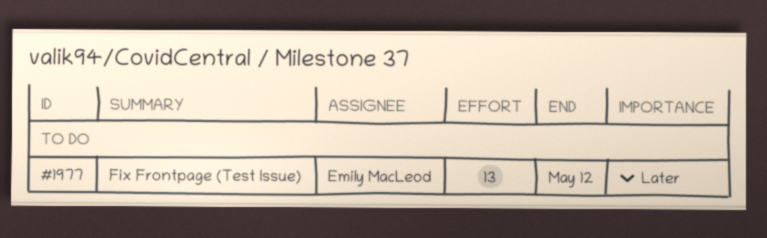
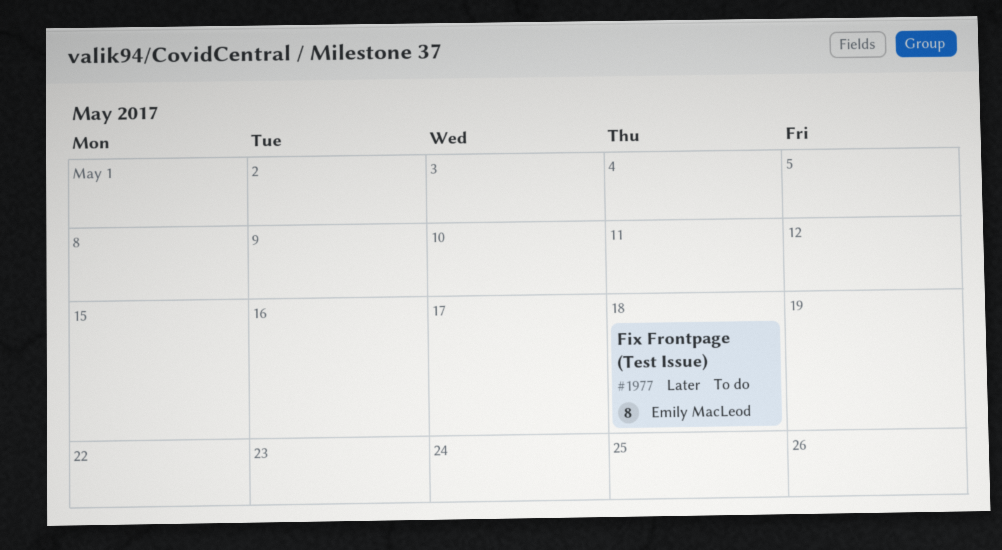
#1977, estimate: 13 -> 8
#1977, due: May 12 -> May 18

